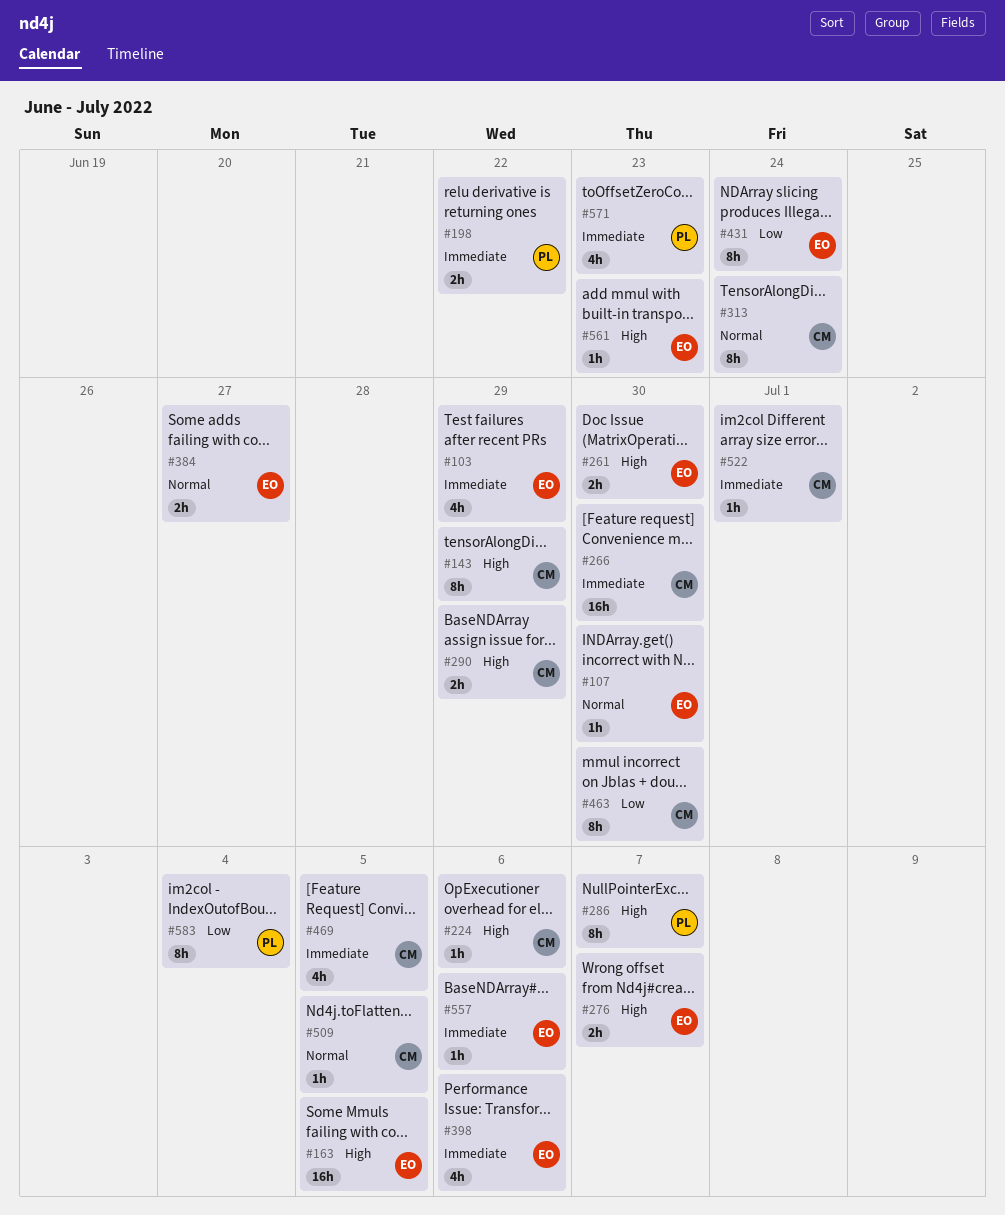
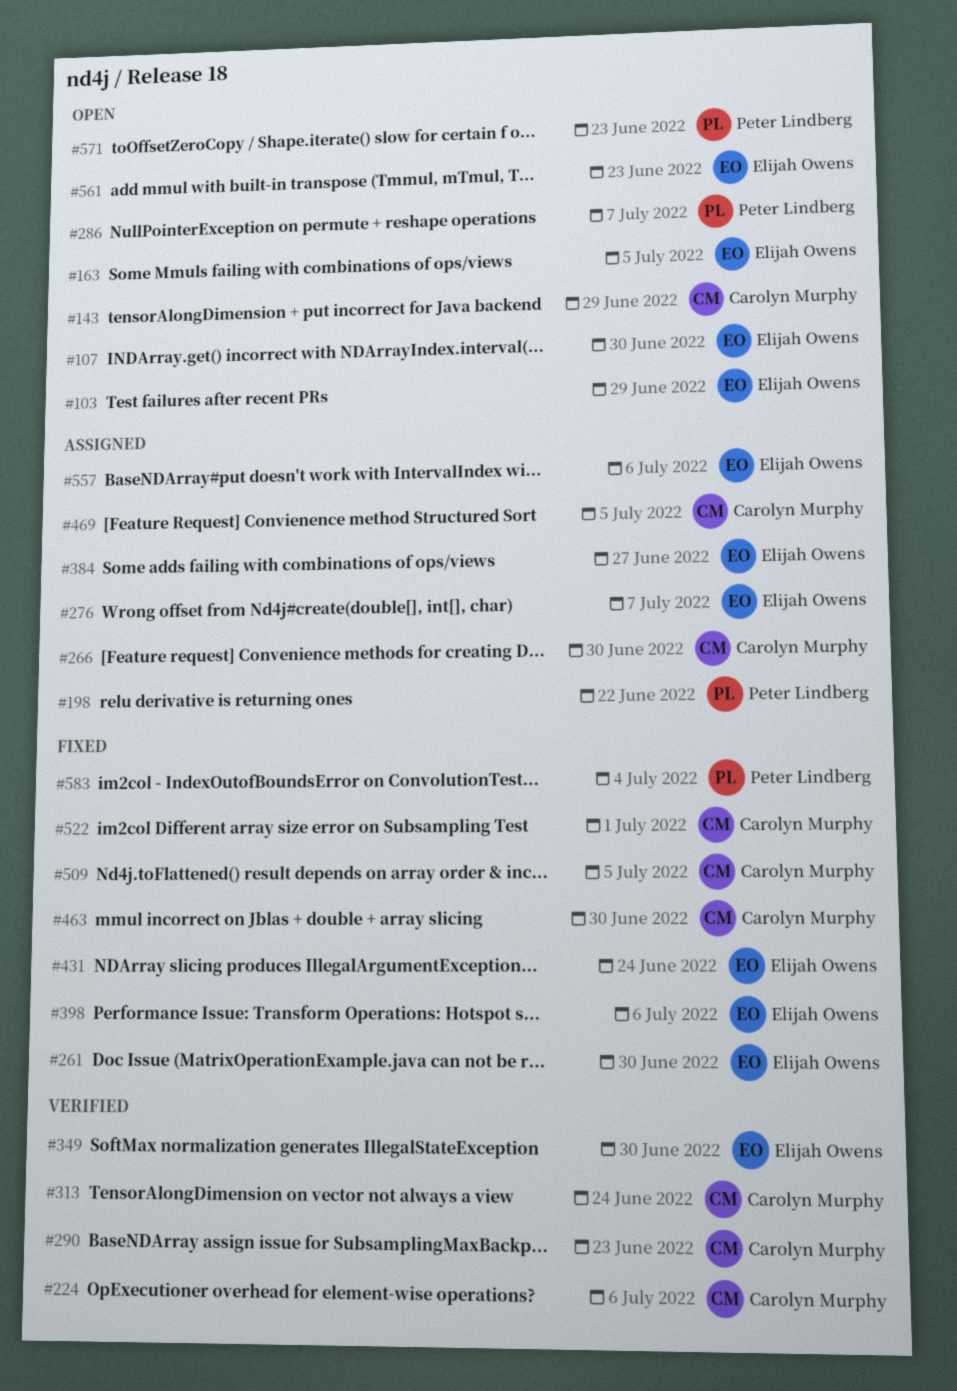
#290, due: Jun 29 -> Jun 23
#349: none -> present

